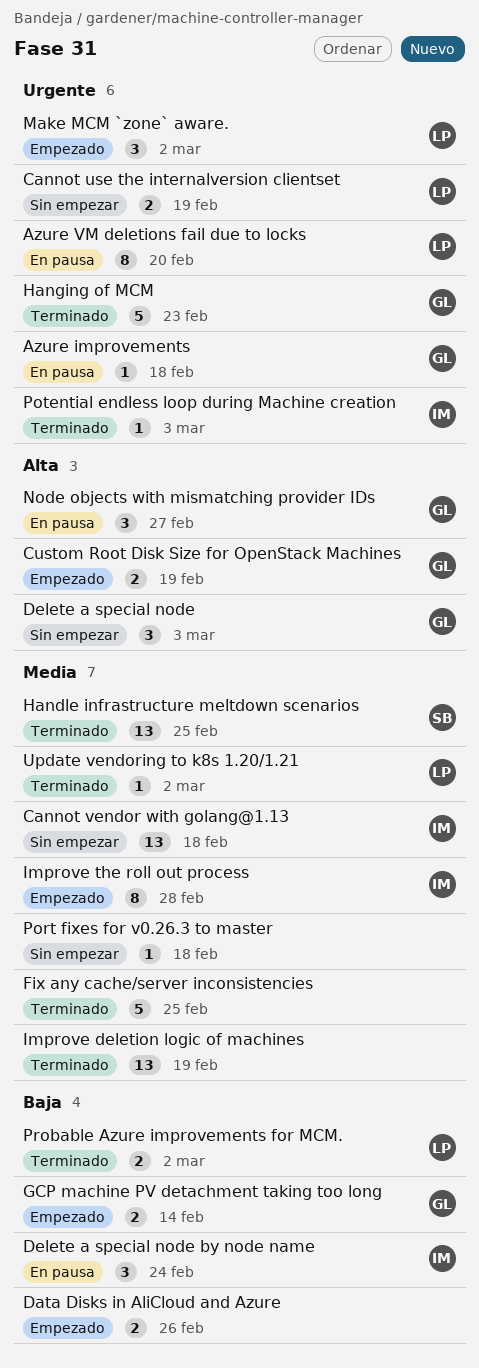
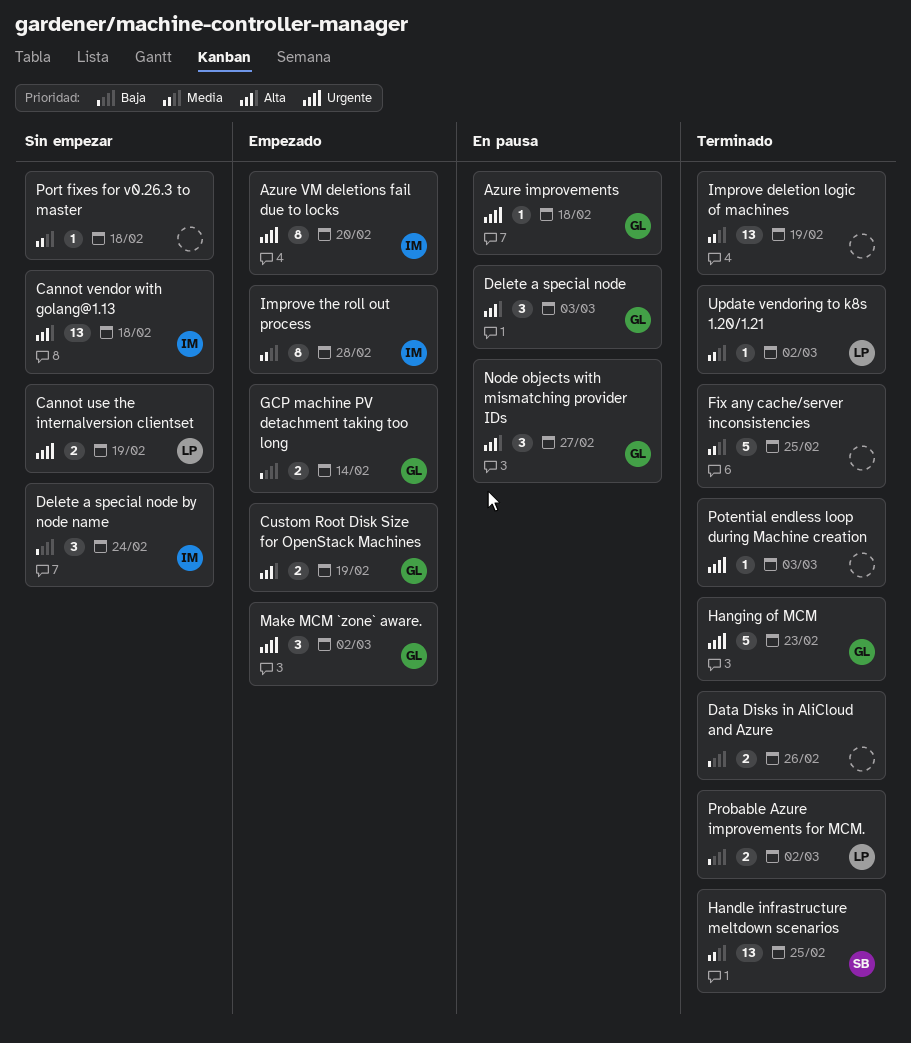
Azure VM deletions fail due to locks, status: En pausa -> Empezado
Azure VM deletions fail due to locks, owner: LP -> IM
Cannot vendor with golang@1.13, priority: Media -> Alta
Data Disks in AliCloud and Azure, status: Empezado -> Terminado
Delete a special node, status: Sin empezar -> En pausa
Delete a special node by node name, status: En pausa -> Sin empezar
Make MCM `zone` aware., owner: LP -> GL
Potential endless loop during Machine creation, owner: IM -> none

